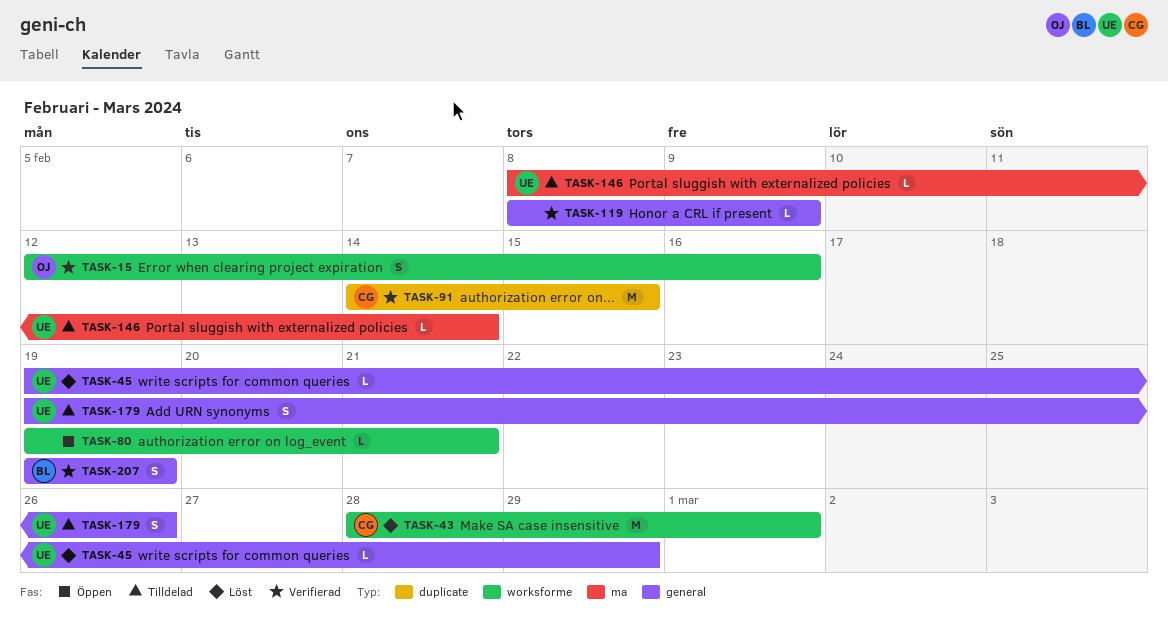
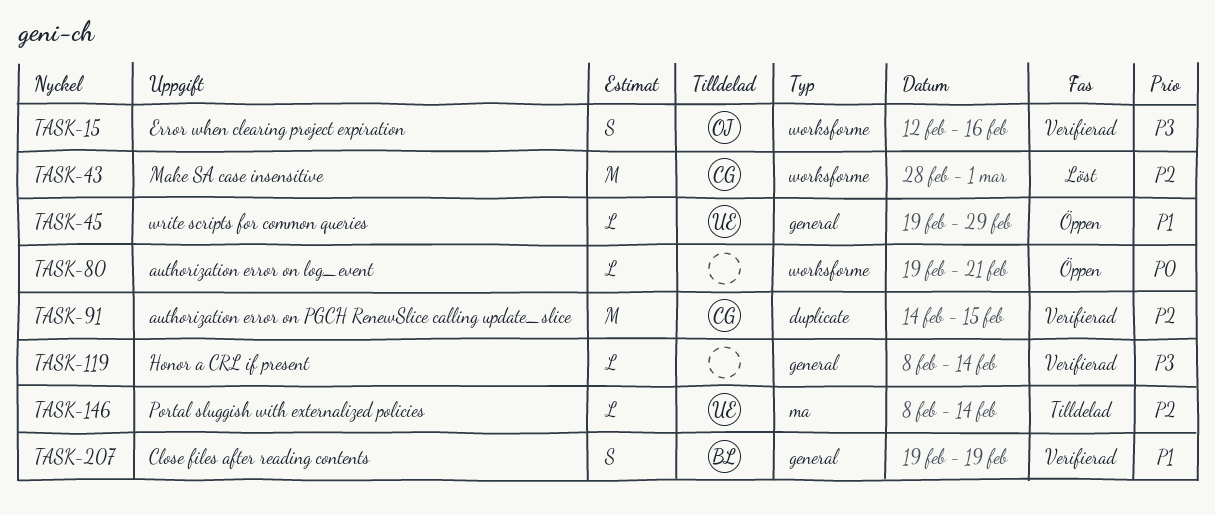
TASK-45, status: Löst -> Öppen
TASK-119, due: Feb 9 -> Feb 14
TASK-179: present -> none

